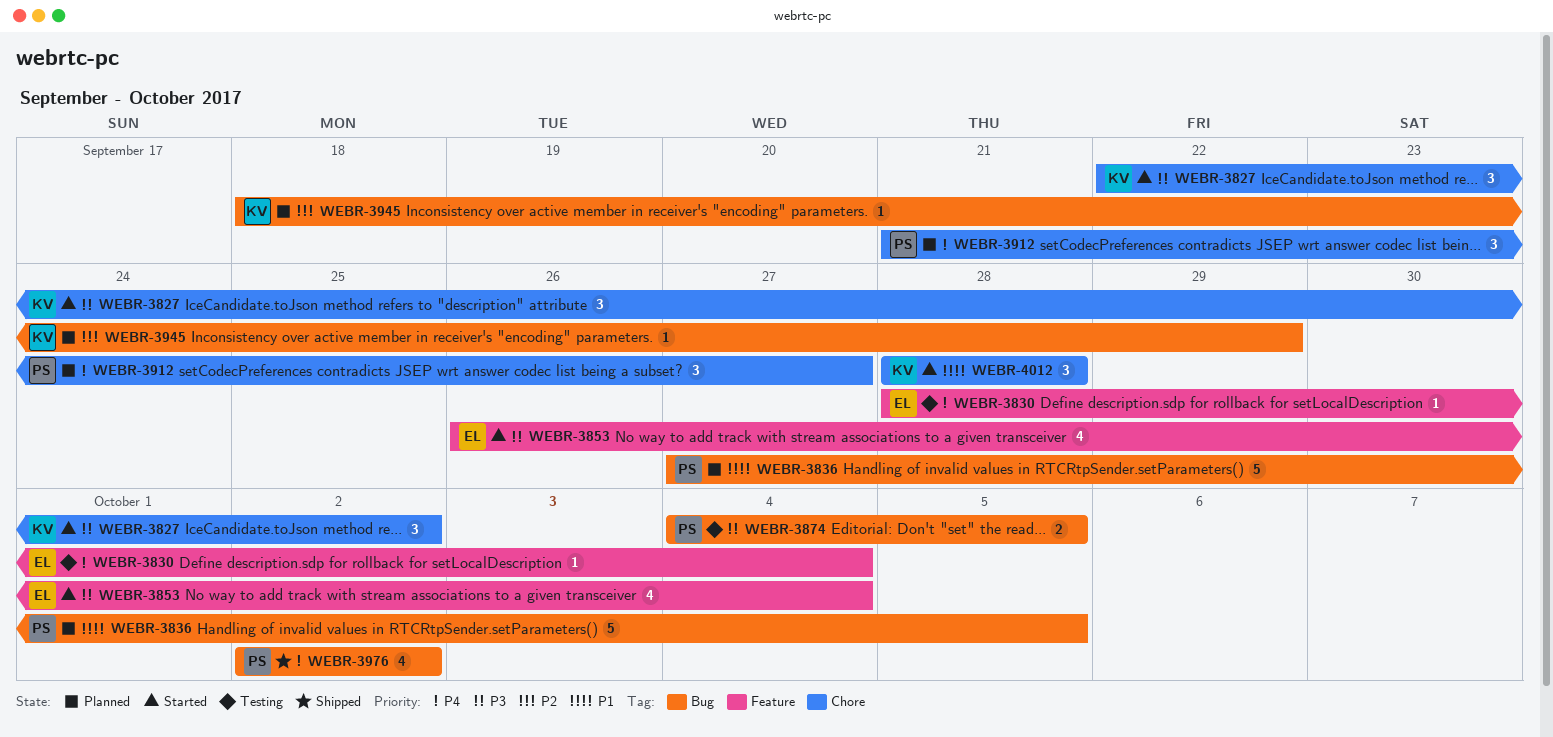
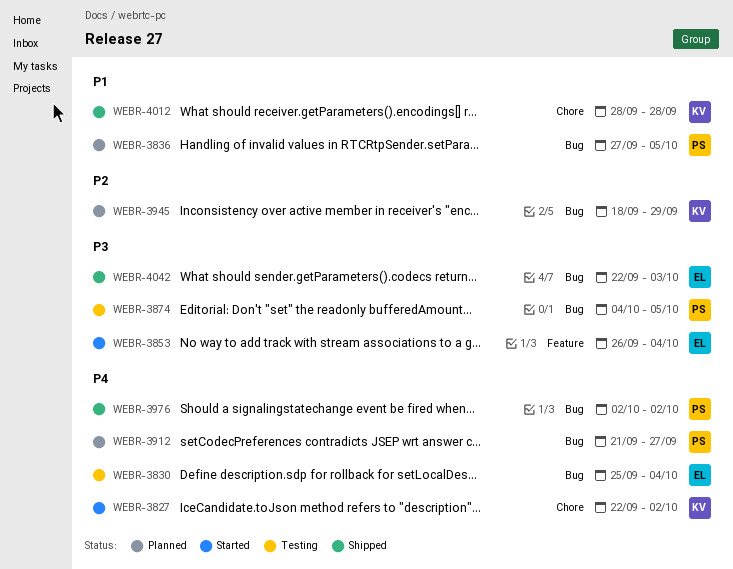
WEBR-3827, priority: P3 -> P4
WEBR-3830, label: Feature -> Bug
WEBR-3830, start: Sep 28 -> Sep 25
WEBR-3912, label: Chore -> Bug
WEBR-4012, status: Started -> Shipped
WEBR-4042: none -> present

